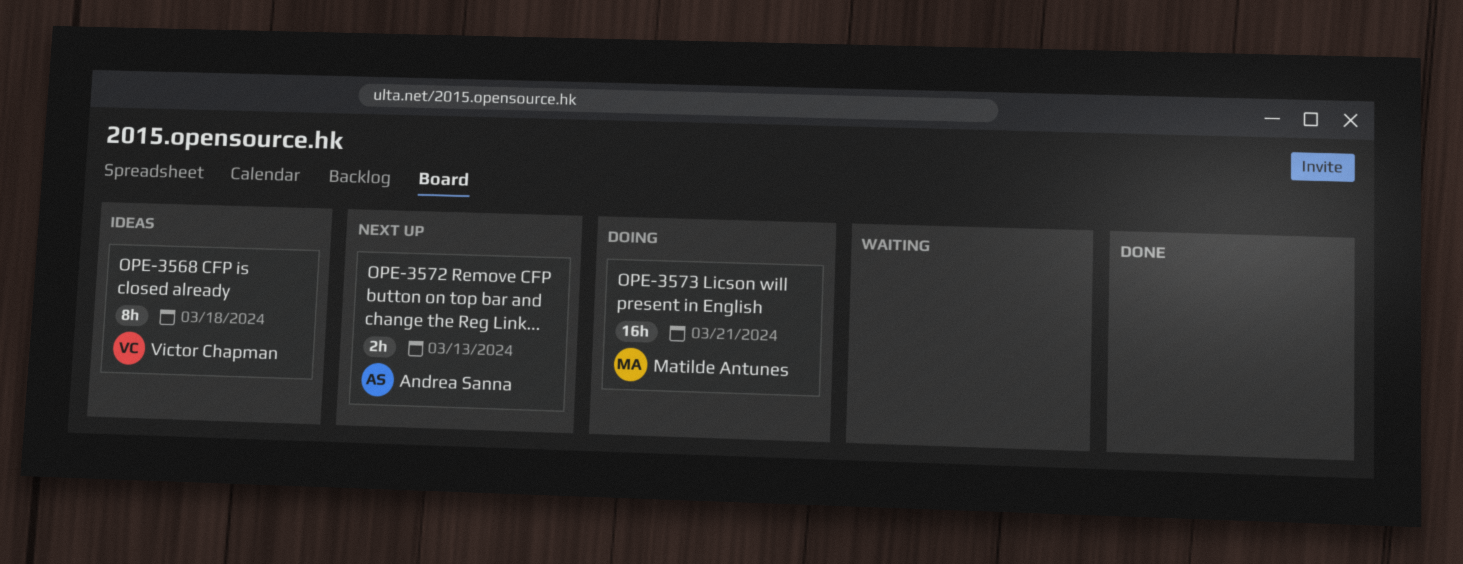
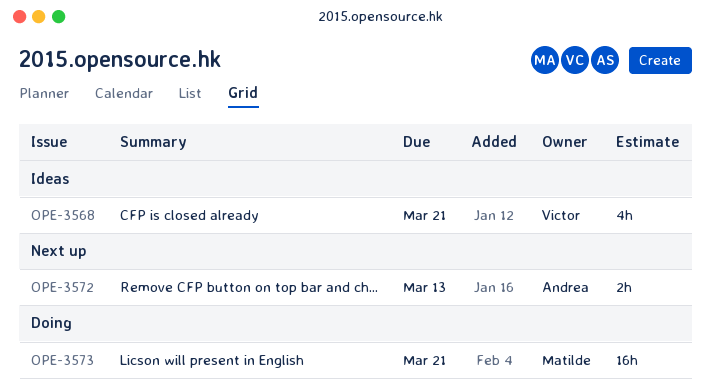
OPE-3568, estimate: 8h -> 4h
OPE-3568, due: Mar 18 -> Mar 21

